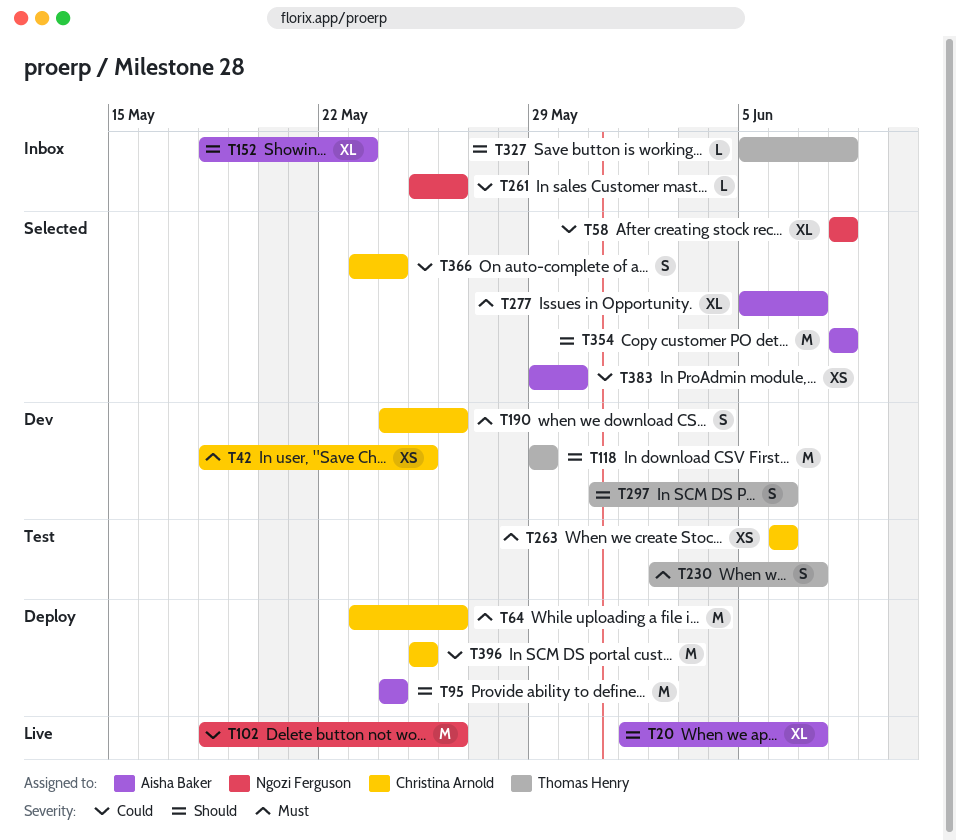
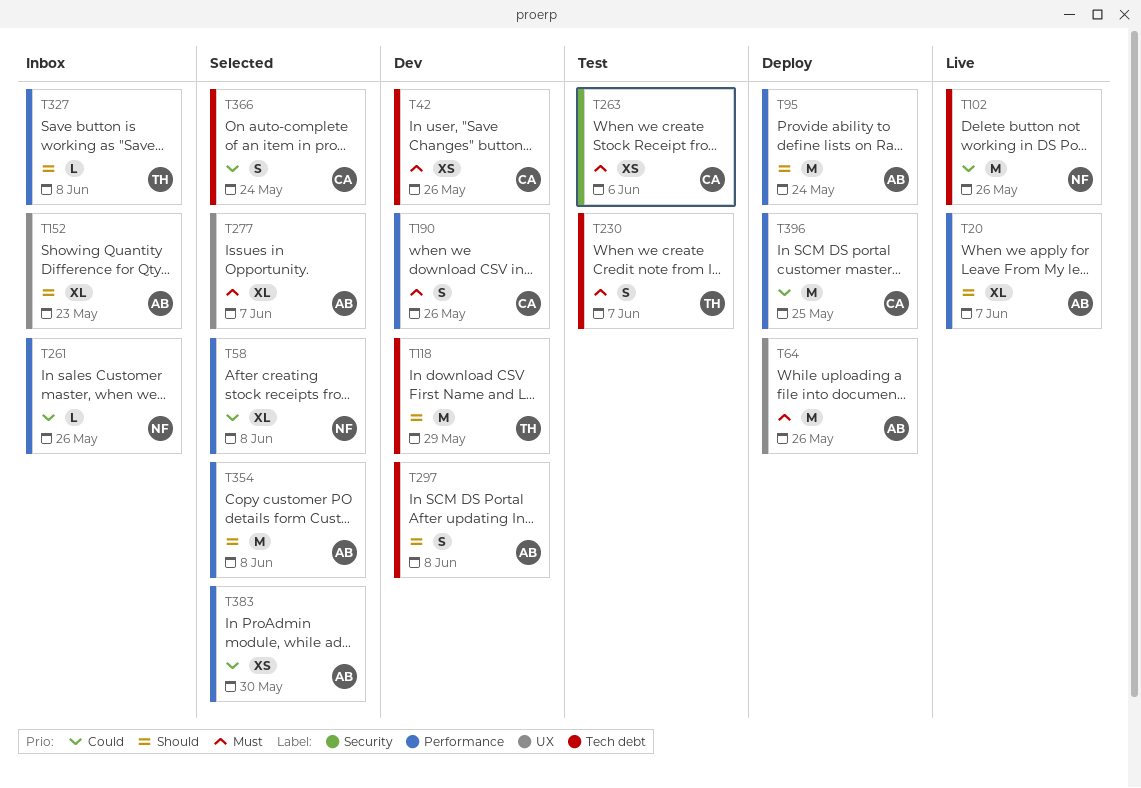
T42, due: May 25 -> May 26
T64, owner: Christina Arnold -> Aisha Baker
T297, owner: Thomas Henry -> Aisha Baker
T297, due: Jun 6 -> Jun 8

